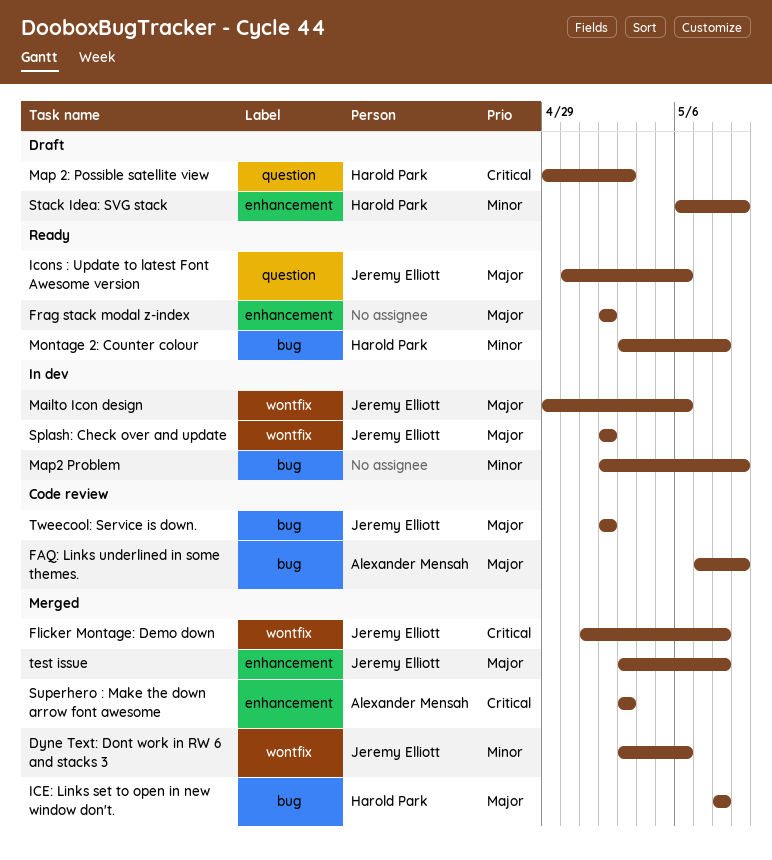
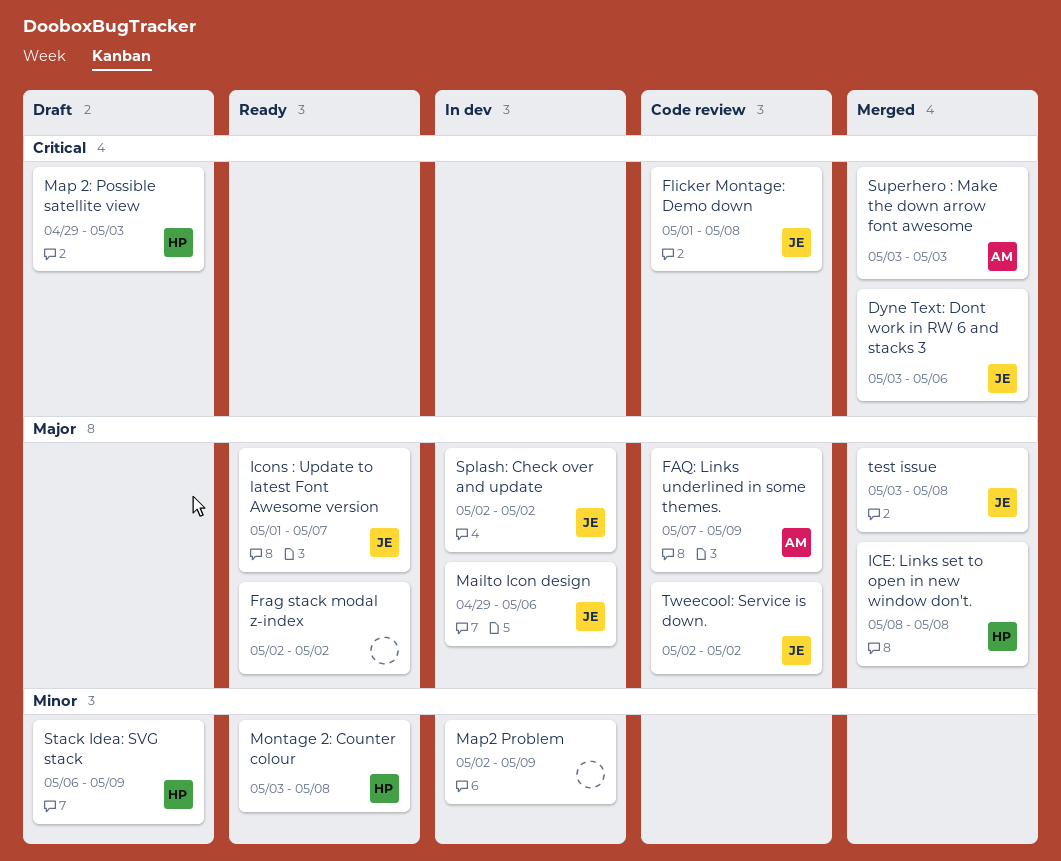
Dyne Text: Dont work in RW 6 and stacks 3, priority: Minor -> Critical
Flicker Montage: Demo down, status: Merged -> Code review
Icons : Update to latest Font Awesome version, start: Apr 30 -> May 1
Icons : Update to latest Font Awesome version, due: May 6 -> May 7

